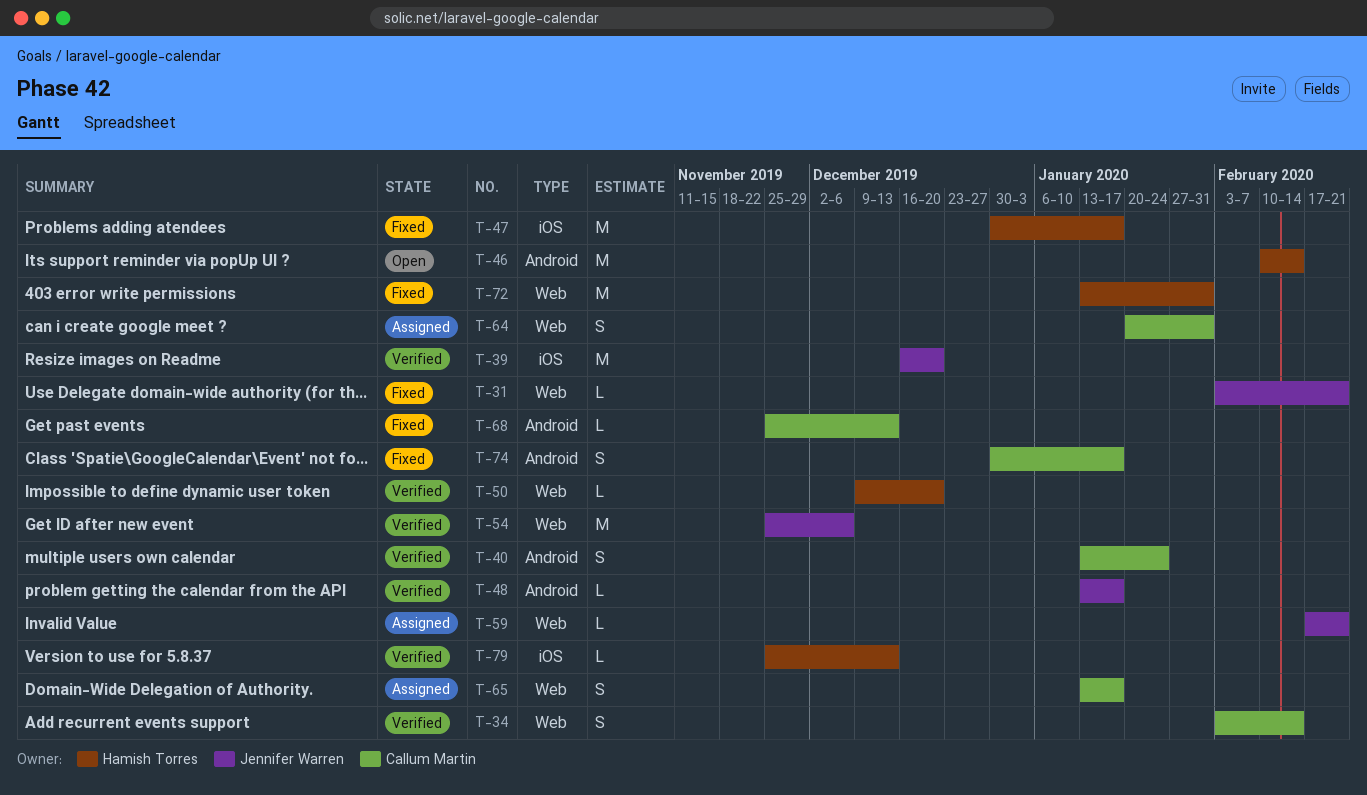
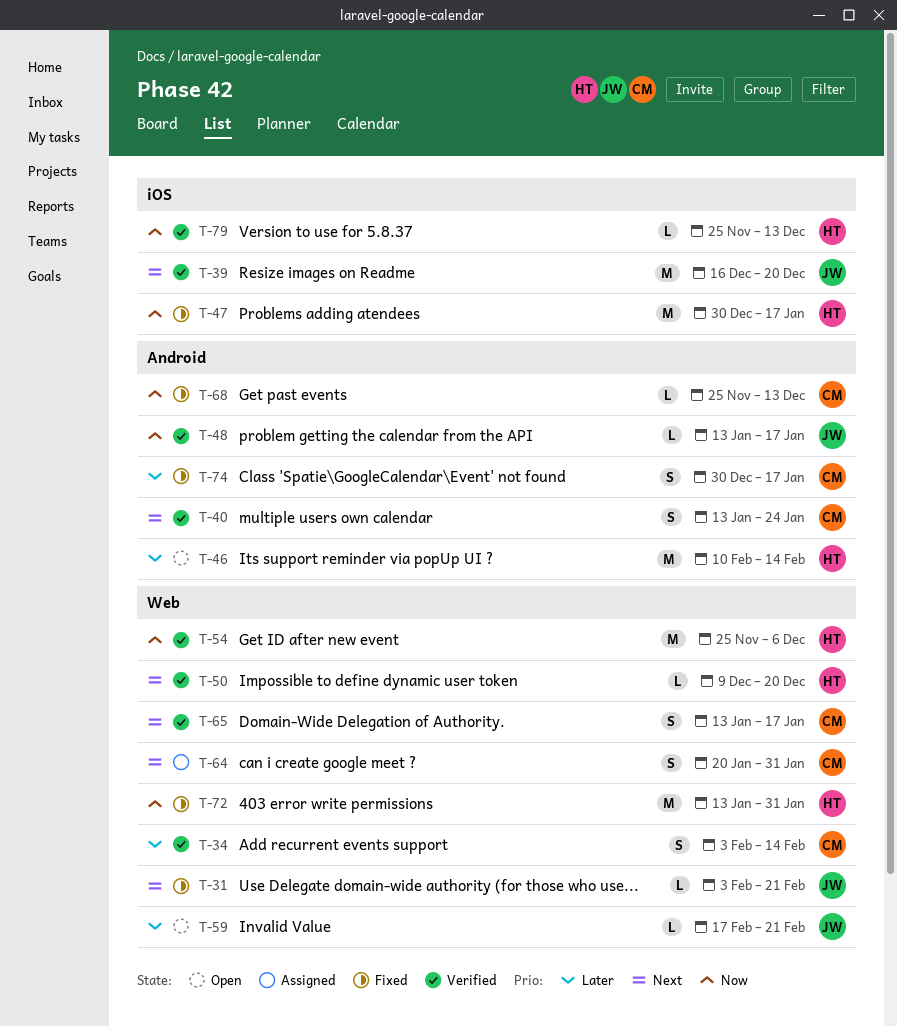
T-54, owner: Jennifer Warren -> Hamish Torres
T-59, status: Assigned -> Open
T-65, status: Assigned -> Verified

